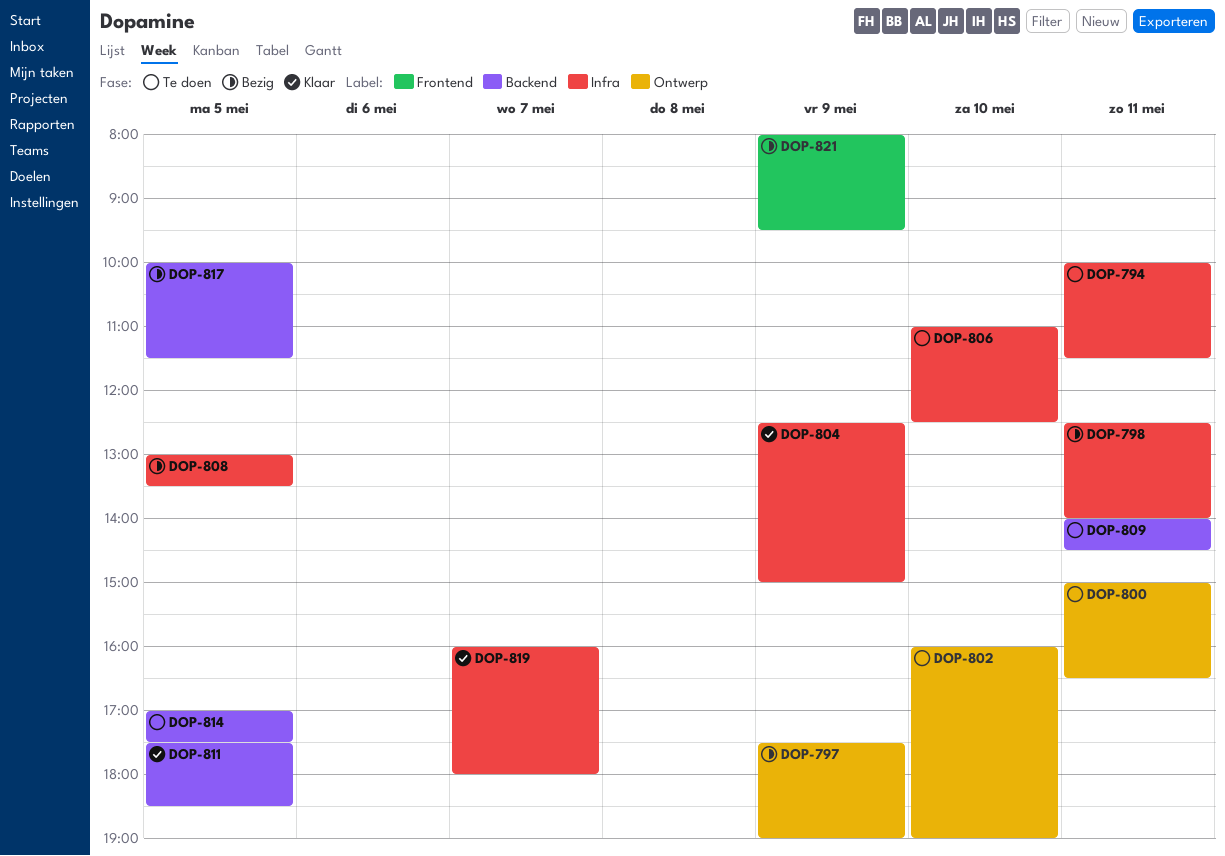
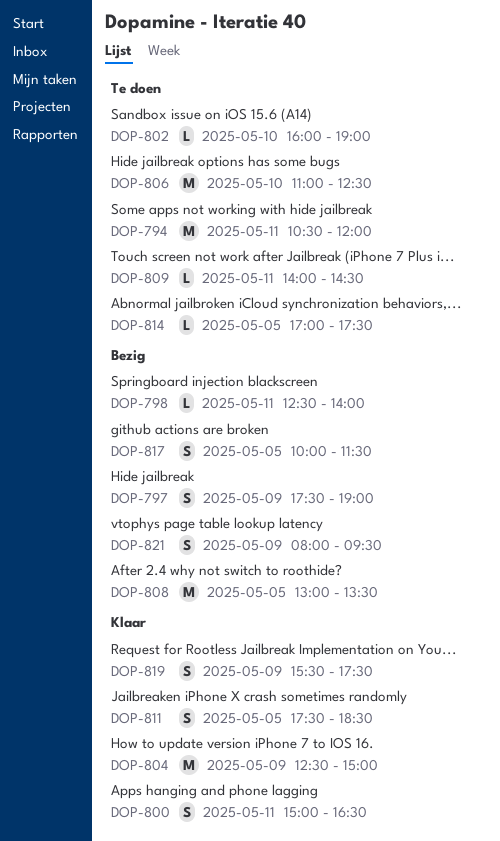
DOP-794, begins: 10:00 -> 10:30
DOP-794, ends: 11:30 -> 12:00
DOP-800, status: Te doen -> Klaar
DOP-819, day: May 7 -> May 9
DOP-819, begins: 16:00 -> 15:30
DOP-819, ends: 18:00 -> 17:30

